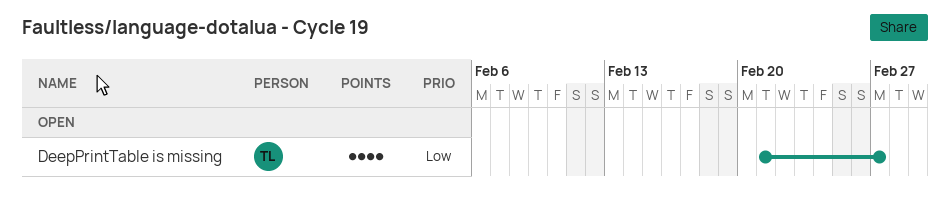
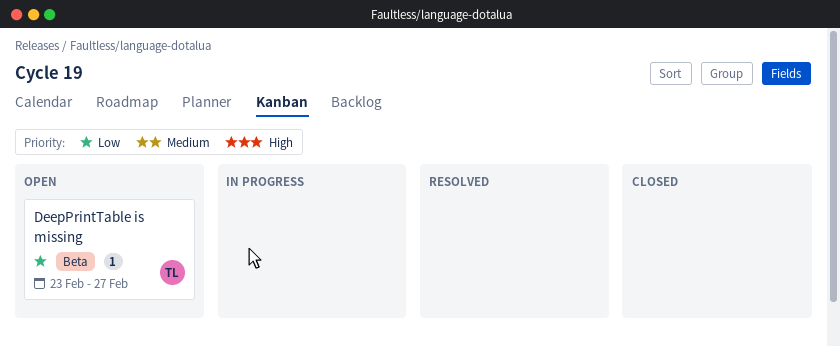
DeepPrintTable is missing, estimate: 4 -> 1
DeepPrintTable is missing, start: Feb 21 -> Feb 23

